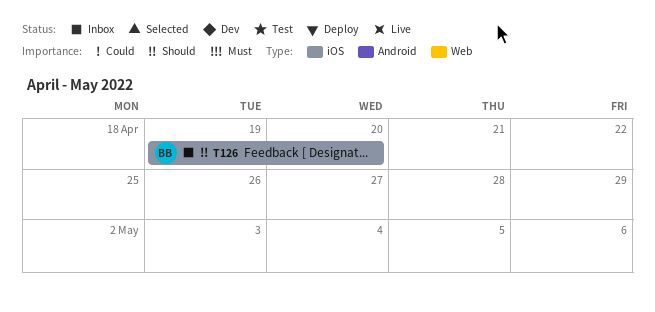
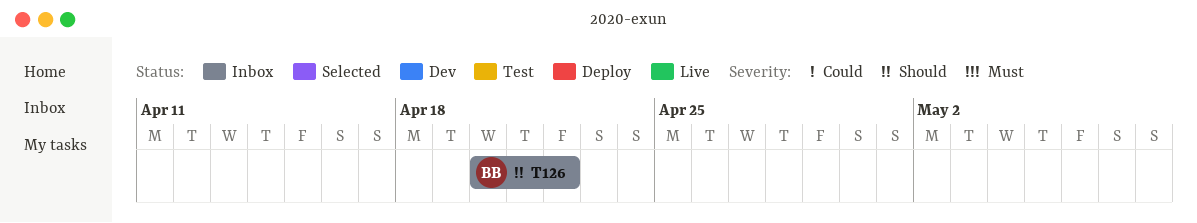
T126, start: Apr 19 -> Apr 20
T126, due: Apr 20 -> Apr 22

